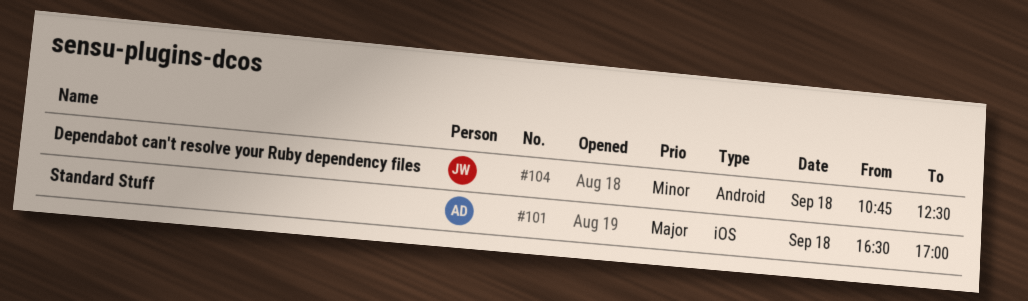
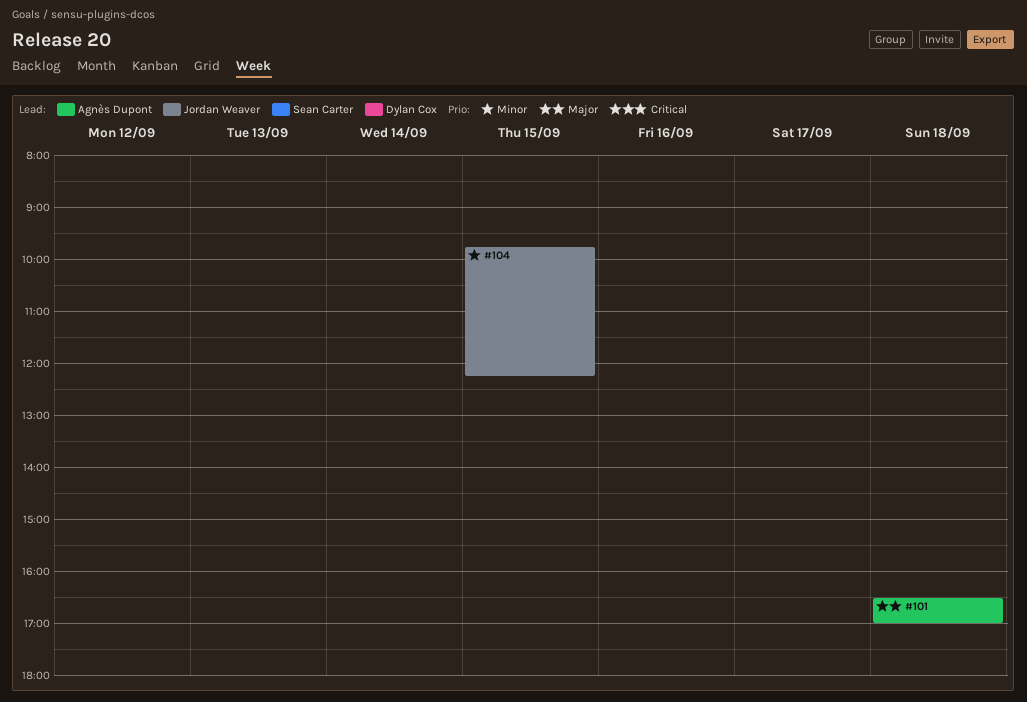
#104, day: Sep 18 -> Sep 15
#104, begins: 10:45 -> 09:45
#104, ends: 12:30 -> 12:15

